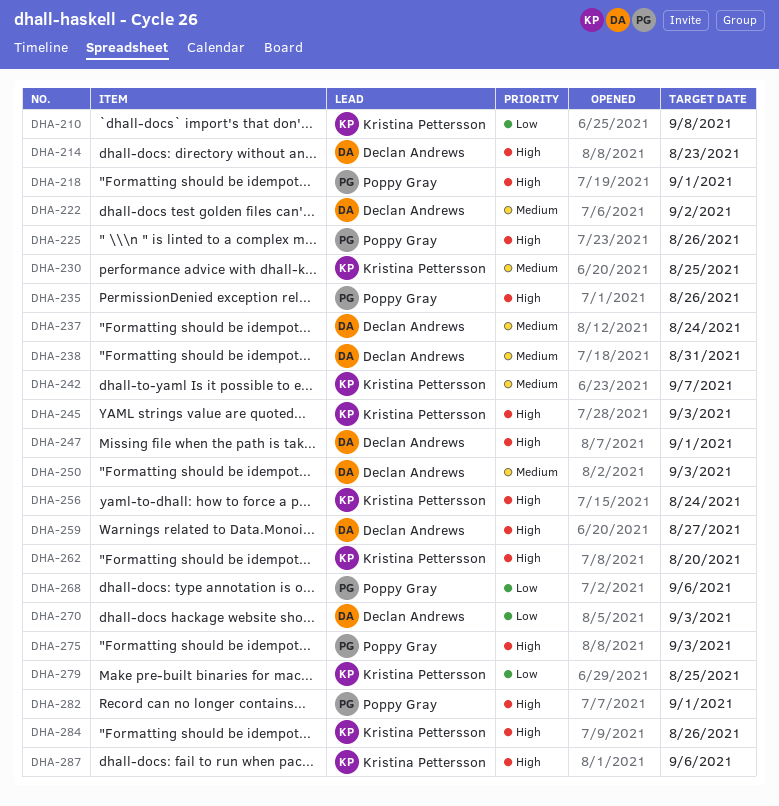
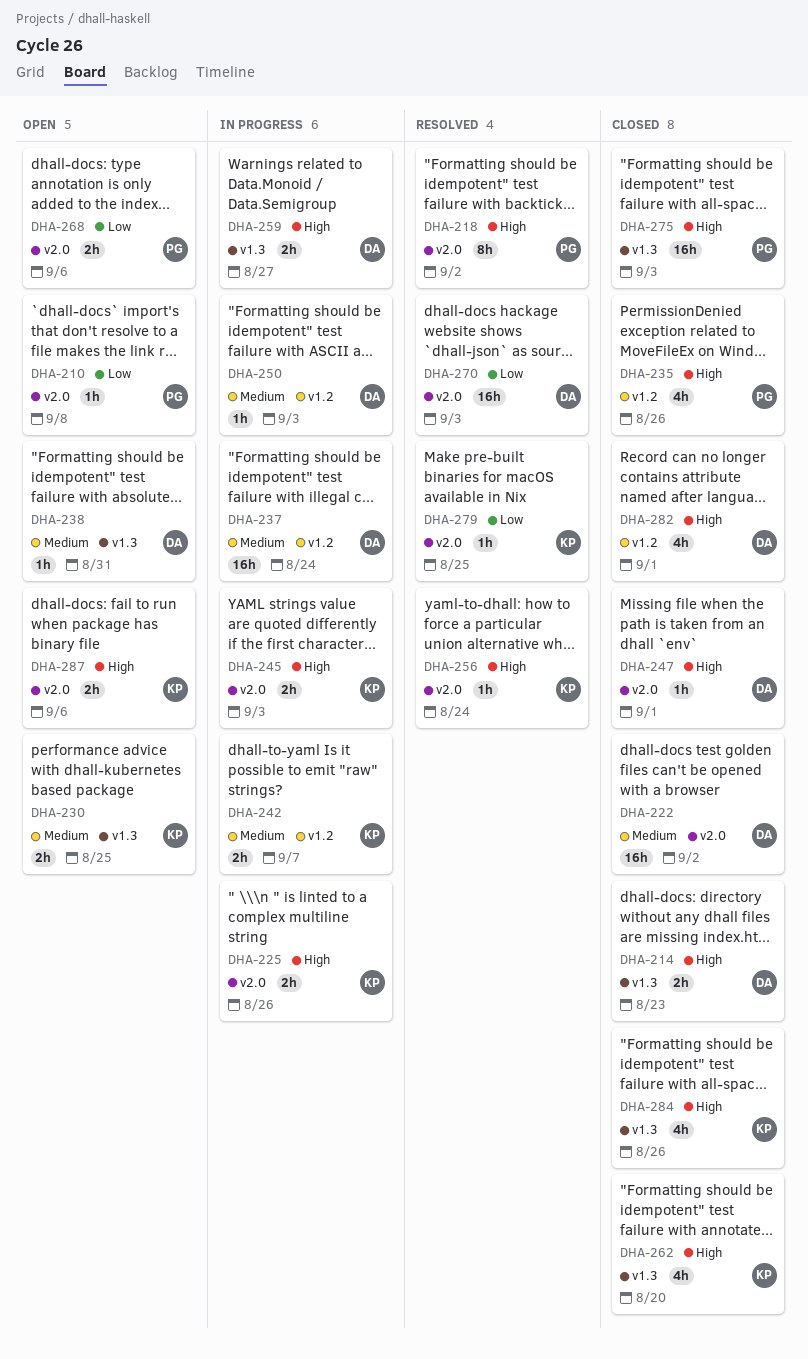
DHA-210, owner: Kristina Pettersson -> Poppy Gray
DHA-218, due: Sep 1 -> Sep 2
DHA-225, owner: Poppy Gray -> Kristina Pettersson
DHA-282, owner: Poppy Gray -> Declan Andrews

